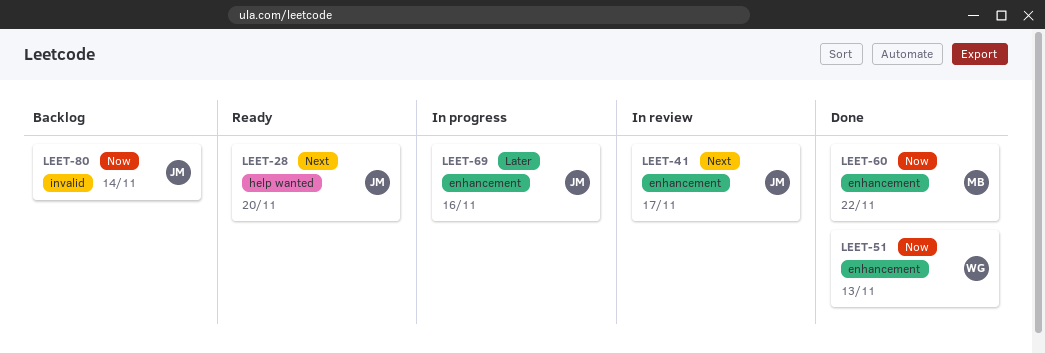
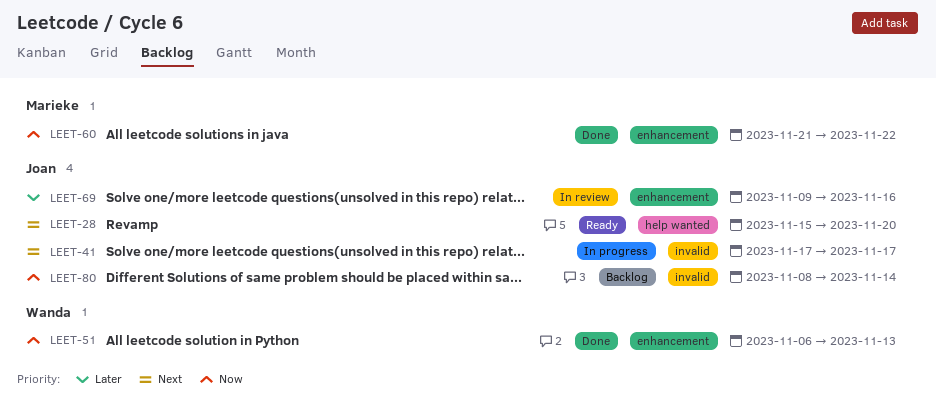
LEET-41, status: In review -> In progress
LEET-41, label: enhancement -> invalid
LEET-69, status: In progress -> In review

